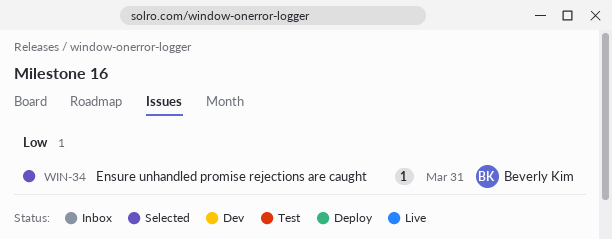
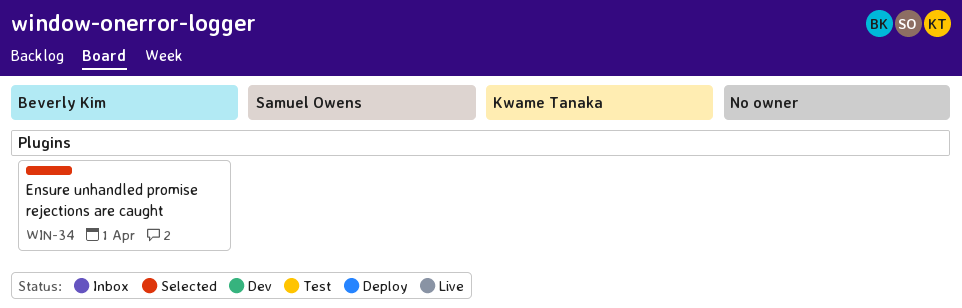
WIN-34, due: Mar 31 -> Apr 1

